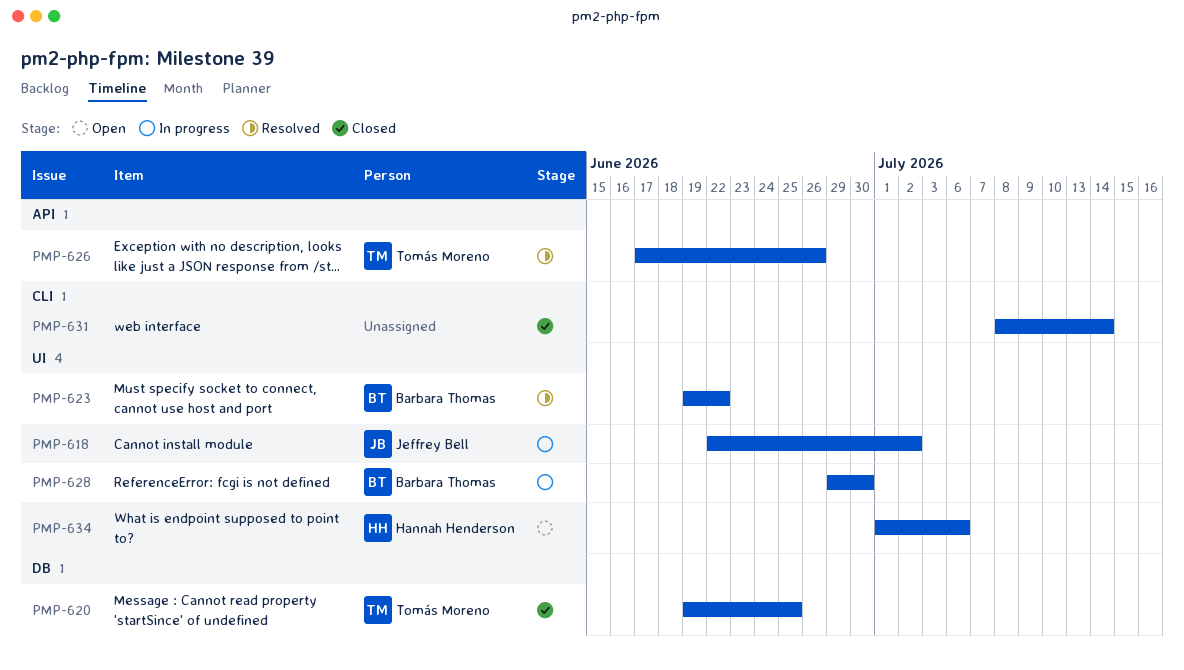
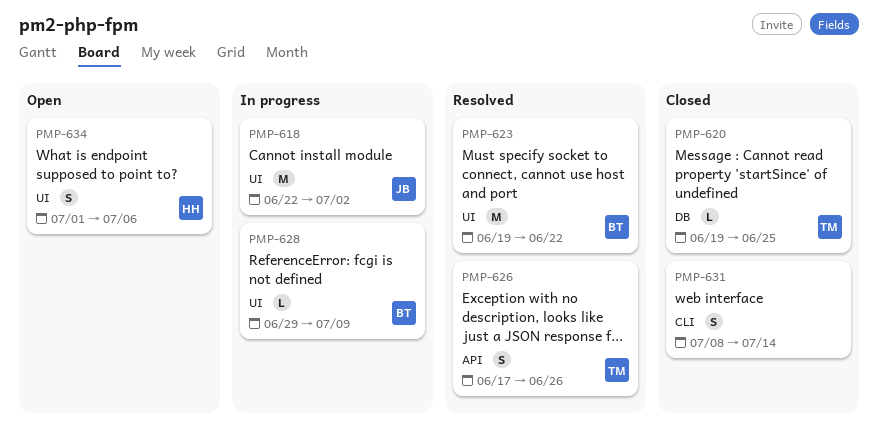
PMP-628, due: Jun 30 -> Jul 9

